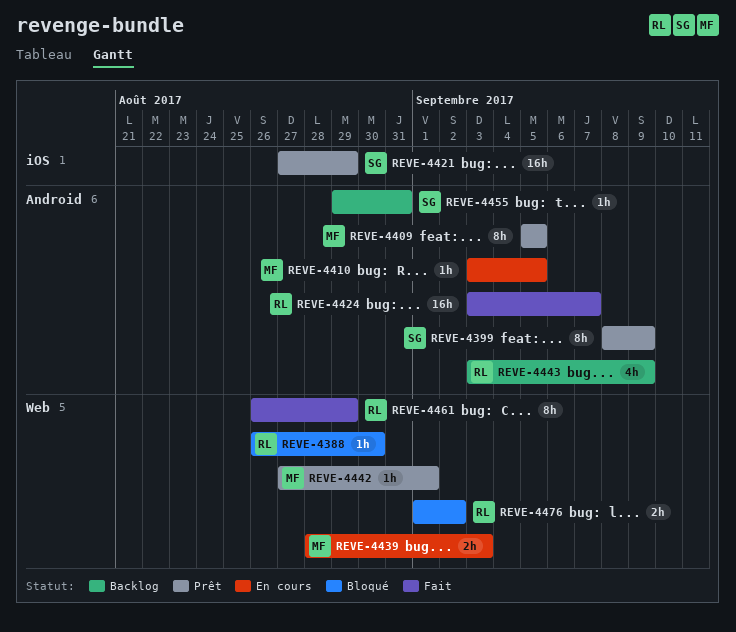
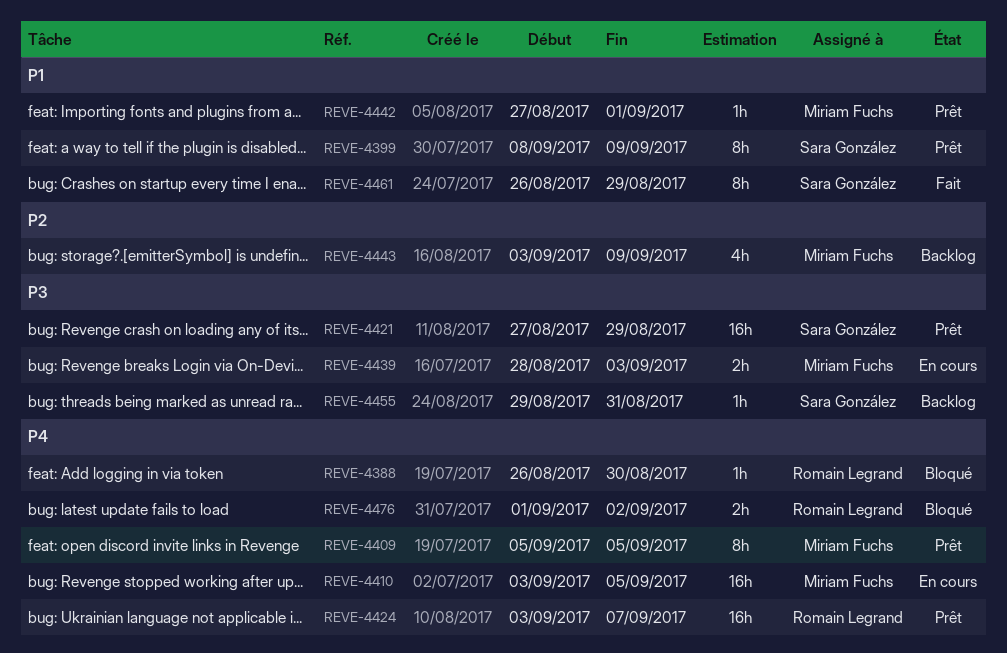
REVE-4410, estimate: 1h -> 16h
REVE-4424, status: Fait -> Prêt
REVE-4443, owner: Romain Legrand -> Miriam Fuchs
REVE-4461, owner: Romain Legrand -> Sara González

